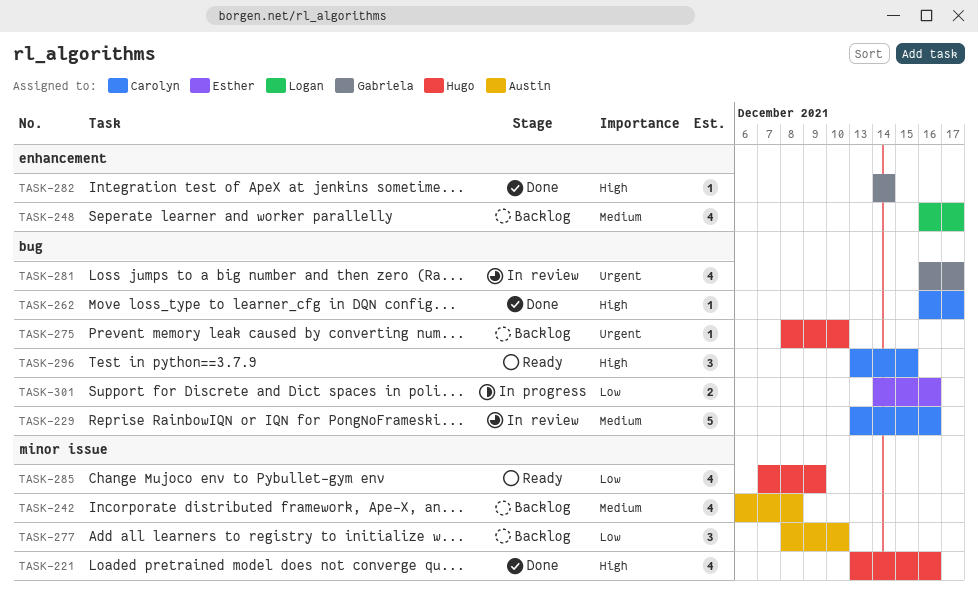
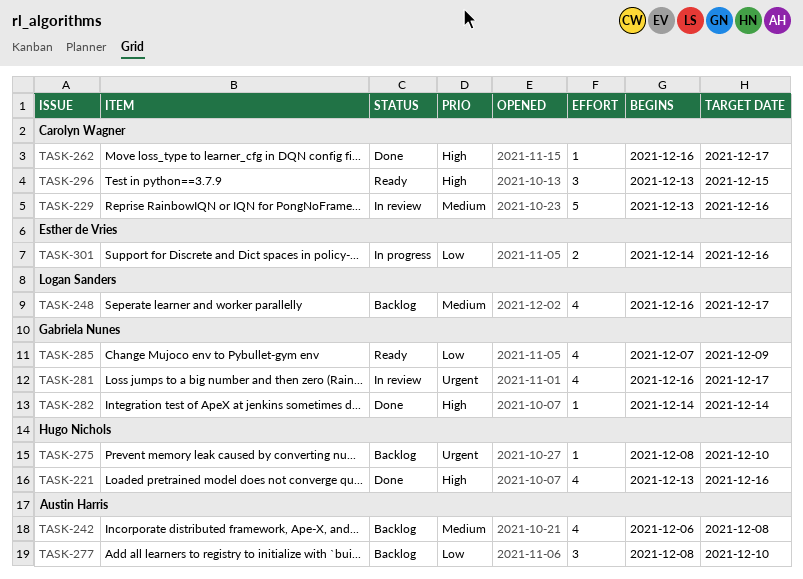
TASK-285, owner: Hugo Nichols -> Gabriela Nunes

